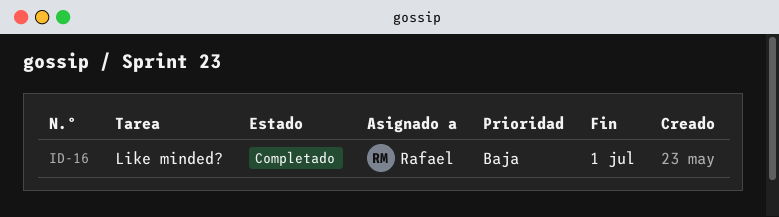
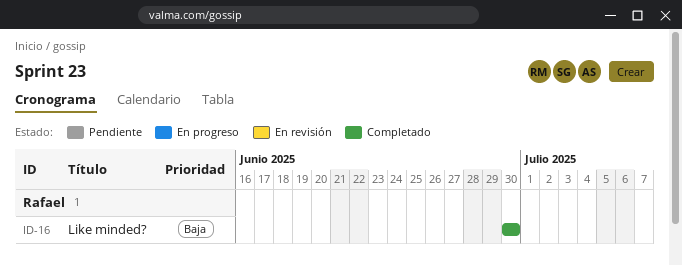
ID-16, due: Jul 1 -> Jun 30

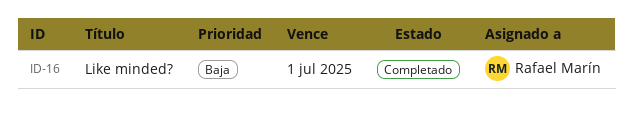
ID-16, due: Jun 30 -> Jul 1

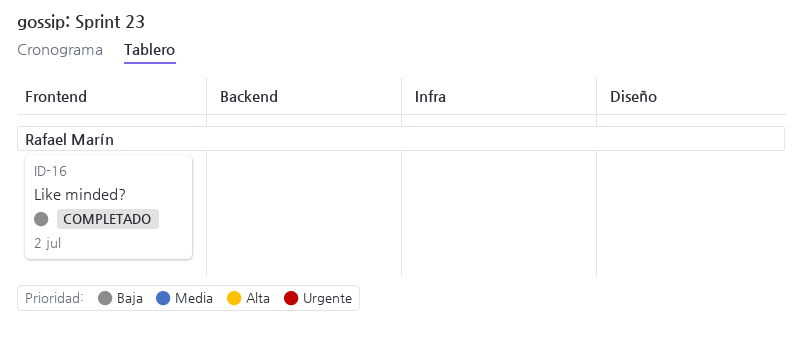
ID-16, due: Jul 1 -> Jul 2

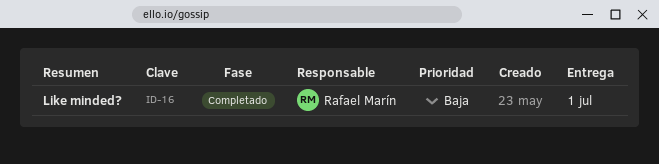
ID-16, due: Jul 2 -> Jul 1

